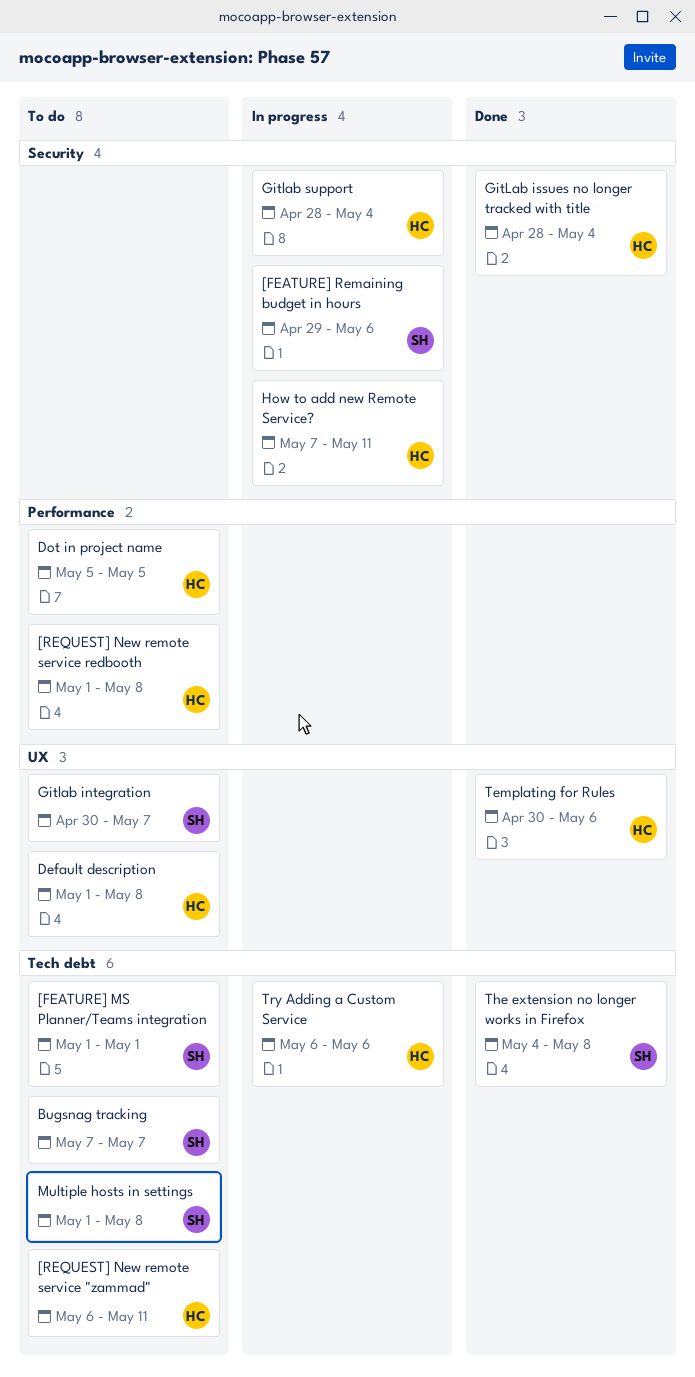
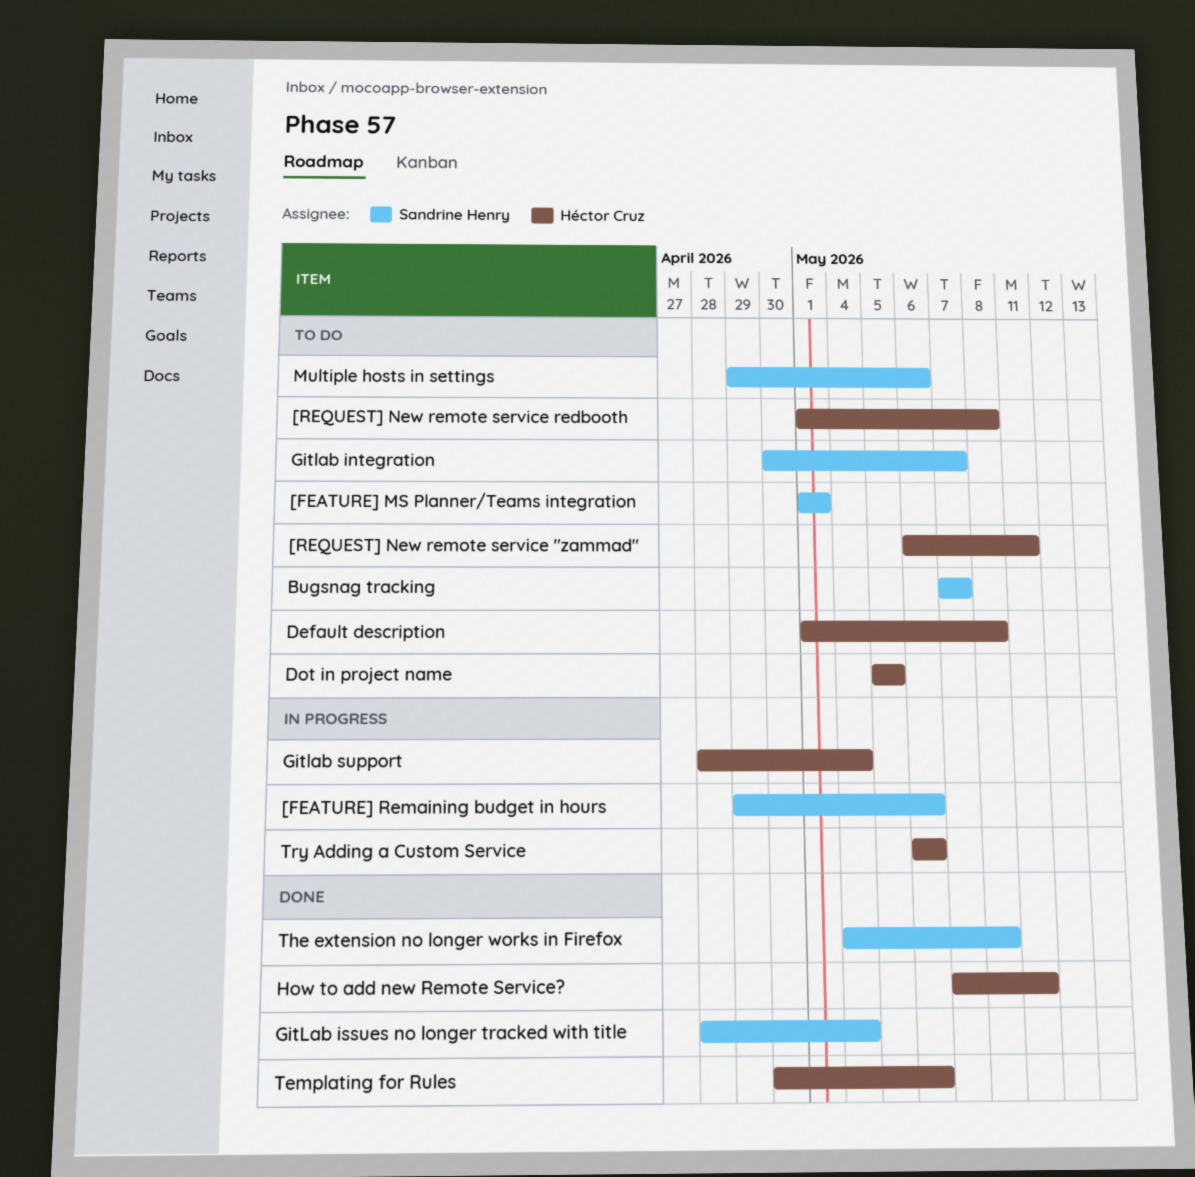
GitLab issues no longer tracked with title, owner: Héctor Cruz -> Sandrine Henry
How to add new Remote Service?, status: In progress -> Done
Multiple hosts in settings, start: May 1 -> Apr 29
Multiple hosts in settings, due: May 8 -> May 6

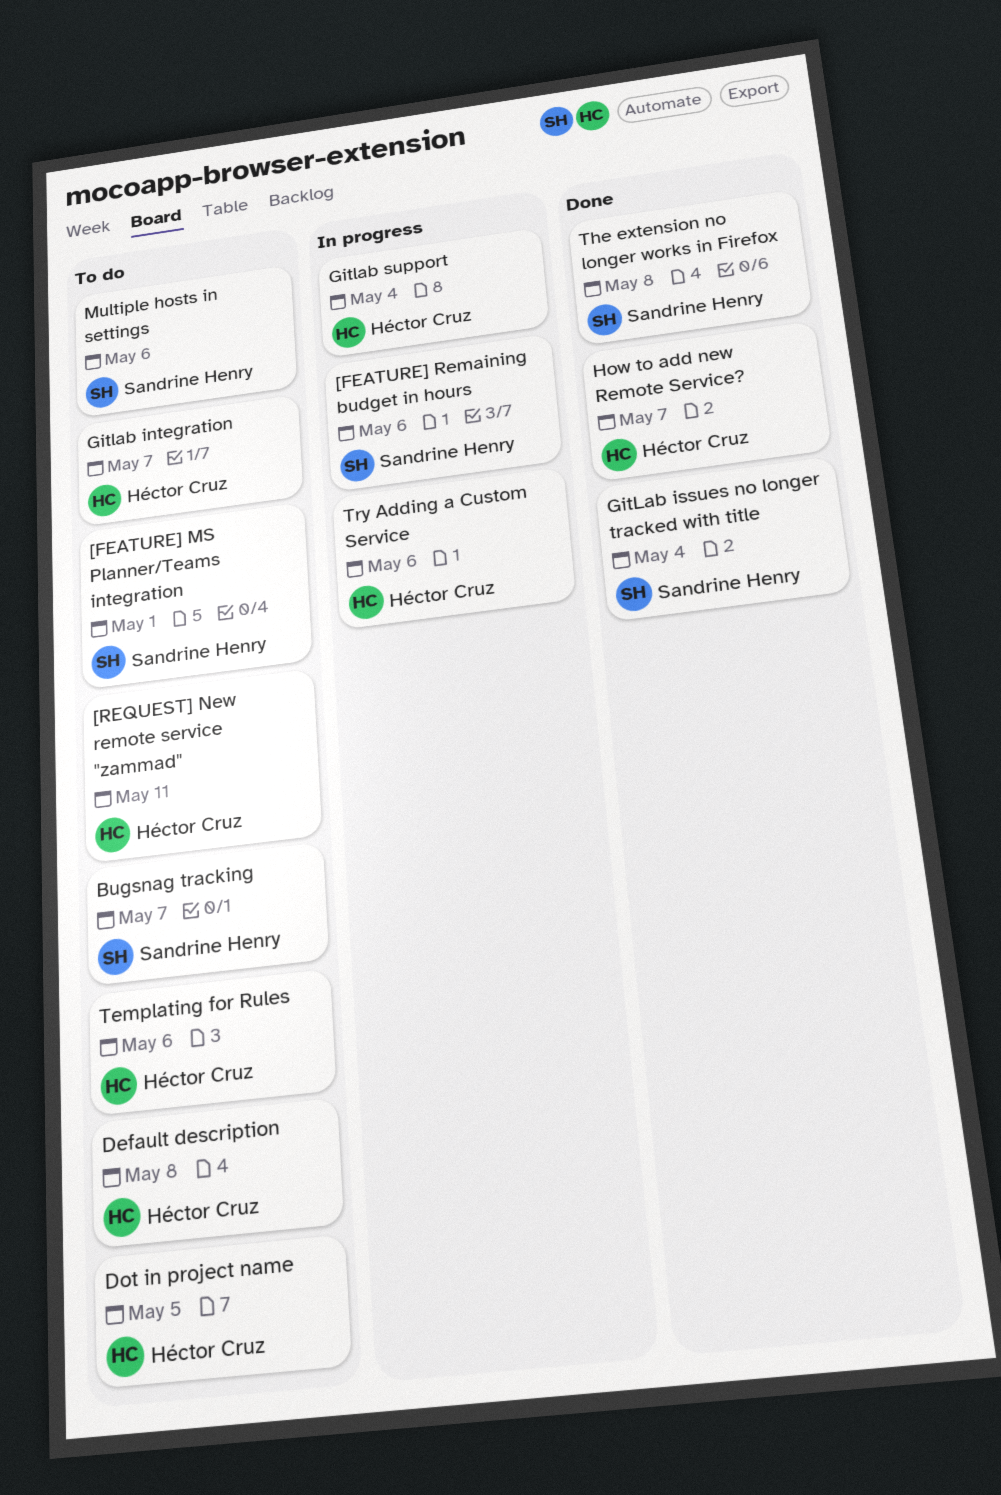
[REQUEST] New remote service redbooth: present -> none
Gitlab integration, owner: Sandrine Henry -> Héctor Cruz
How to add new Remote Service?, due: May 11 -> May 7
Templating for Rules, status: Done -> To do

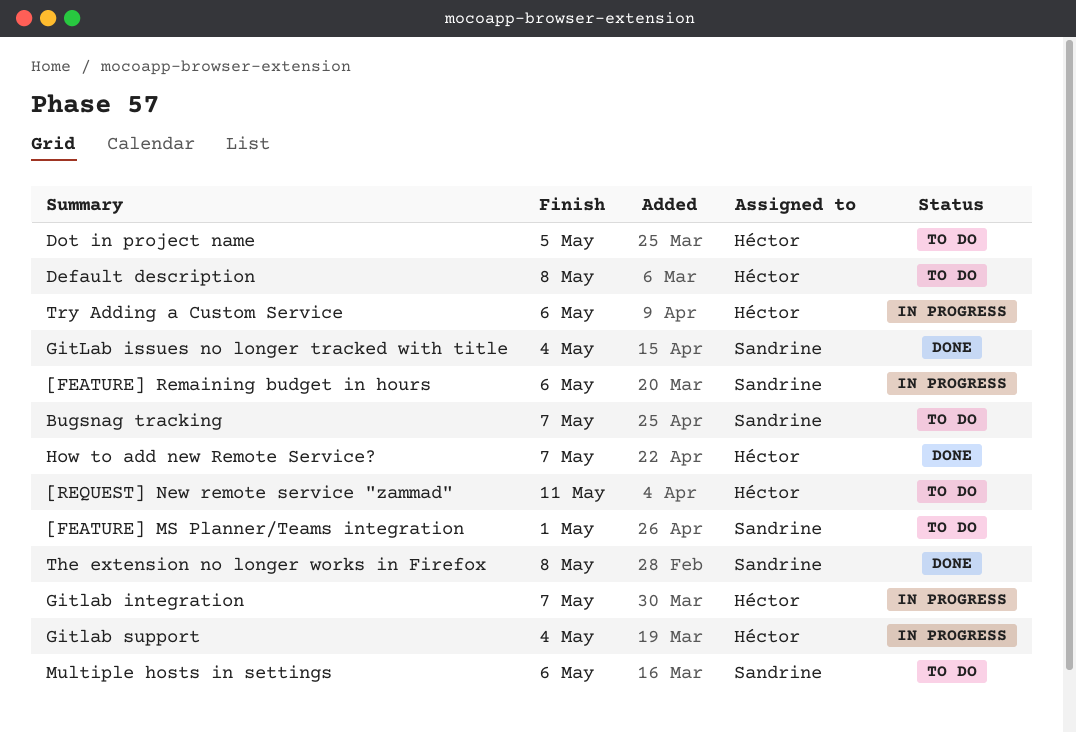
Gitlab integration, status: To do -> In progress
Templating for Rules: present -> none

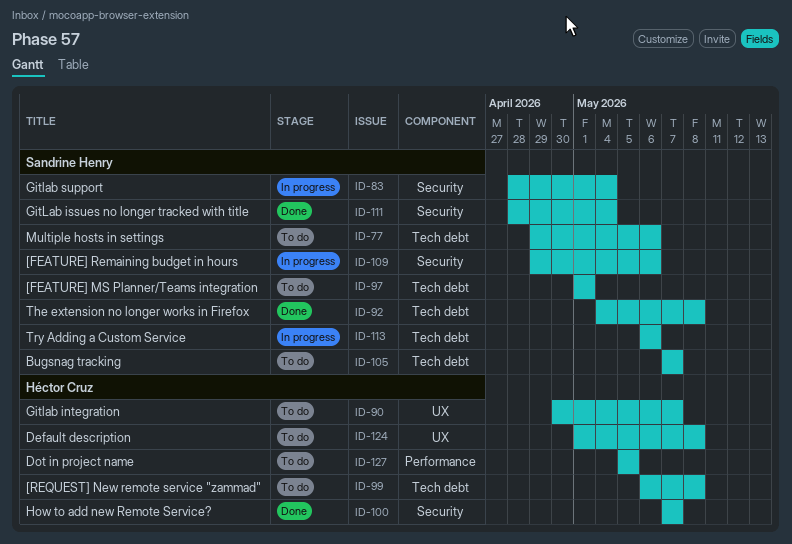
[REQUEST] New remote service "zammad", due: May 11 -> May 8
Gitlab integration, status: In progress -> To do
Gitlab support, owner: Héctor Cruz -> Sandrine Henry
Try Adding a Custom Service, owner: Héctor Cruz -> Sandrine Henry

